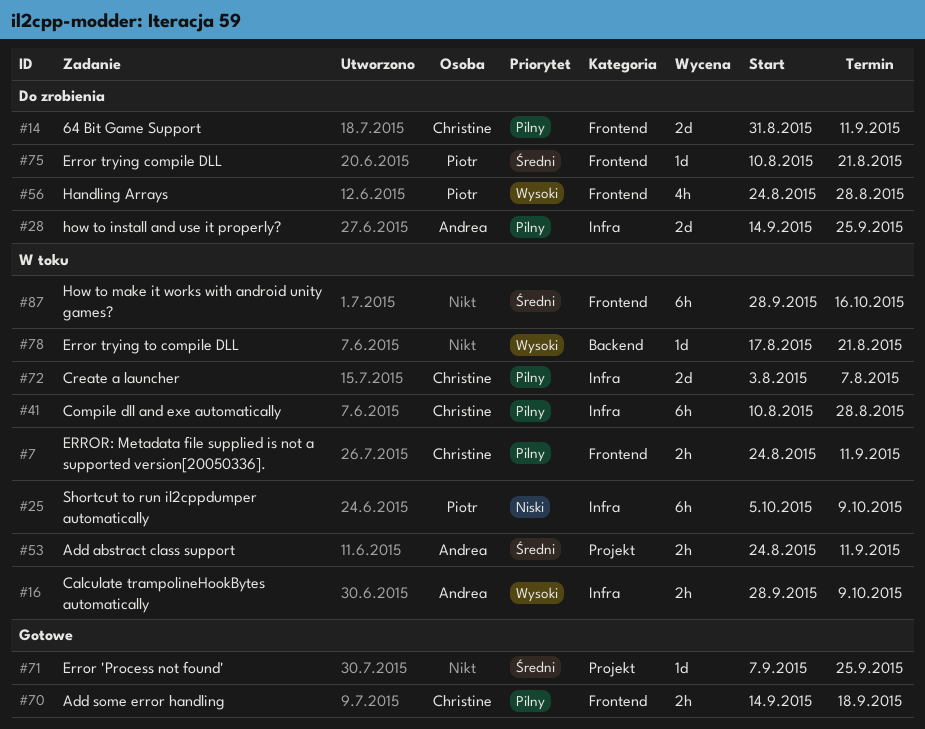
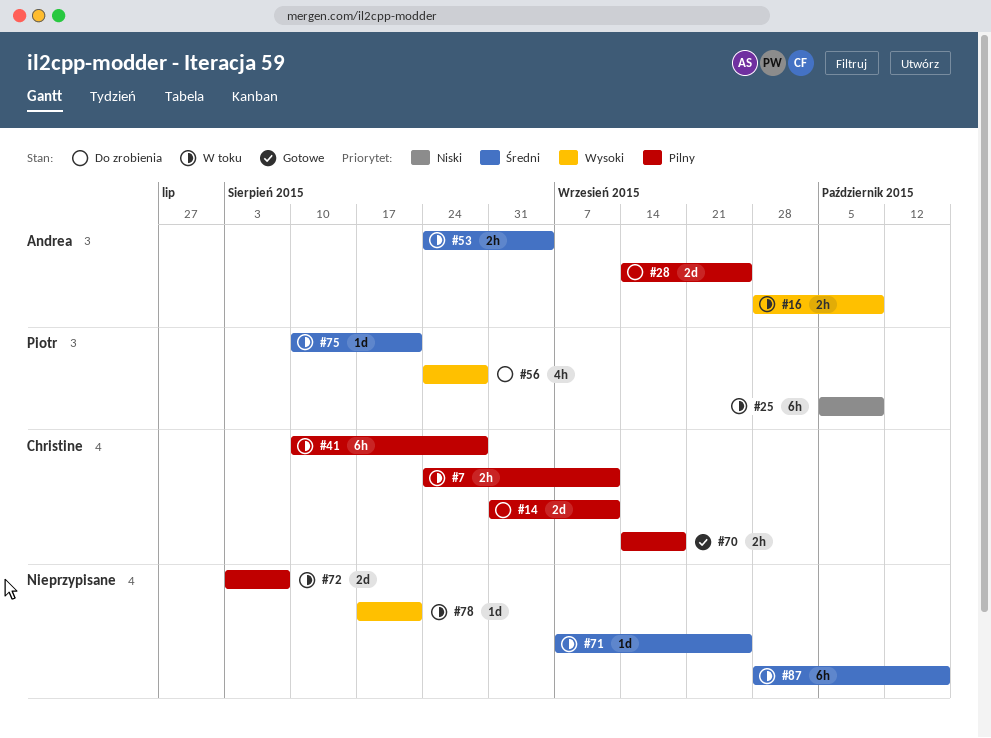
#53, due: Sep 11 -> Sep 4
#71, status: Gotowe -> W toku
#72, owner: Christine -> none
#75, status: Do zrobienia -> W toku

